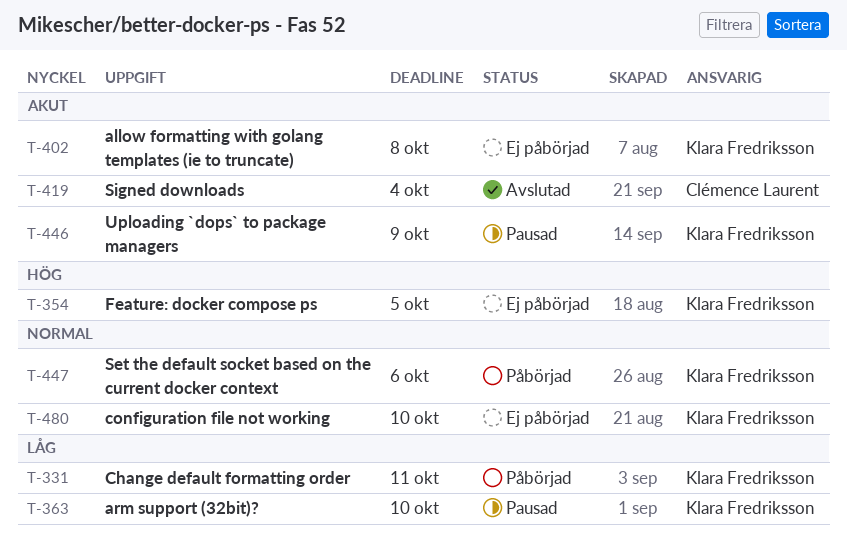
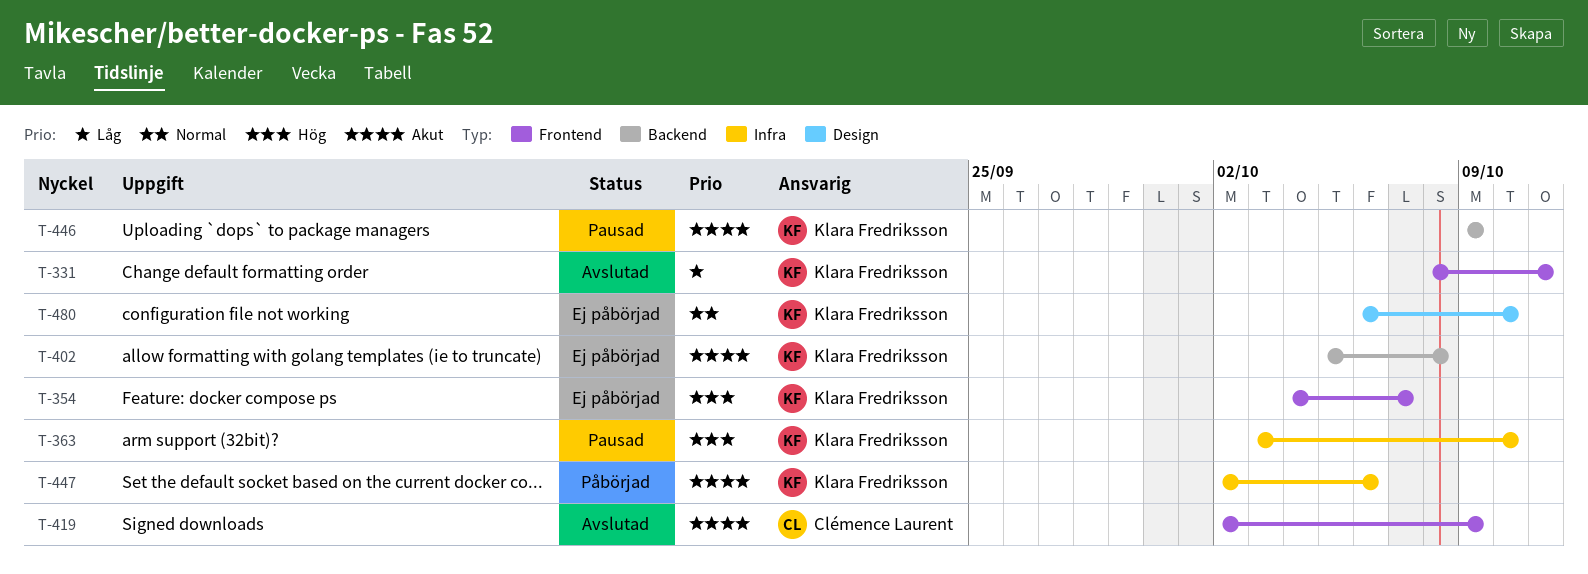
T-331, status: Påbörjad -> Avslutad
T-354, due: Oct 5 -> Oct 7
T-363, priority: Låg -> Hög
T-419, due: Oct 4 -> Oct 9
T-447, priority: Normal -> Akut

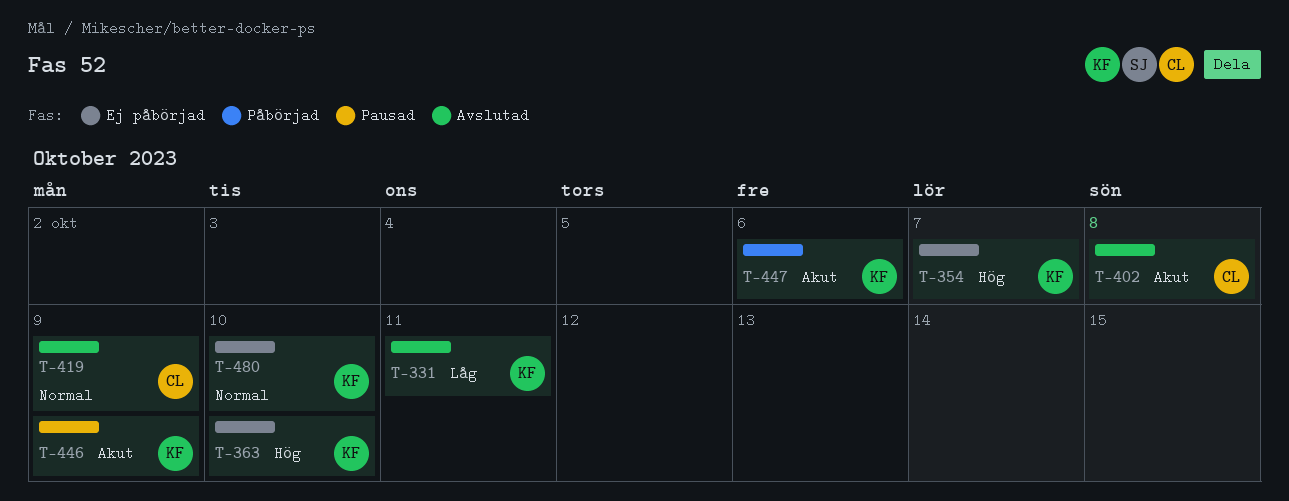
T-363, status: Pausad -> Ej påbörjad
T-402, status: Ej påbörjad -> Avslutad
T-402, owner: Klara Fredriksson -> Clémence Laurent
T-419, priority: Akut -> Normal

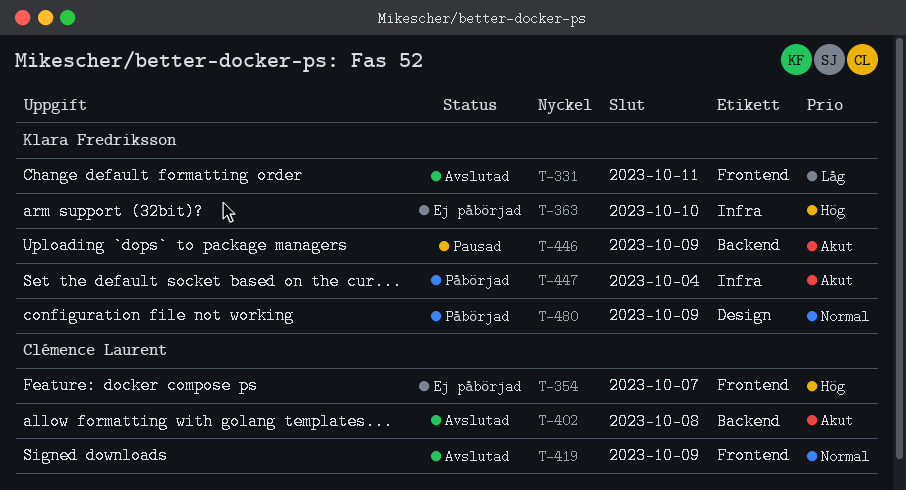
T-354, owner: Klara Fredriksson -> Clémence Laurent
T-447, due: Oct 6 -> Oct 4
T-480, status: Ej påbörjad -> Påbörjad
T-480, due: Oct 10 -> Oct 9

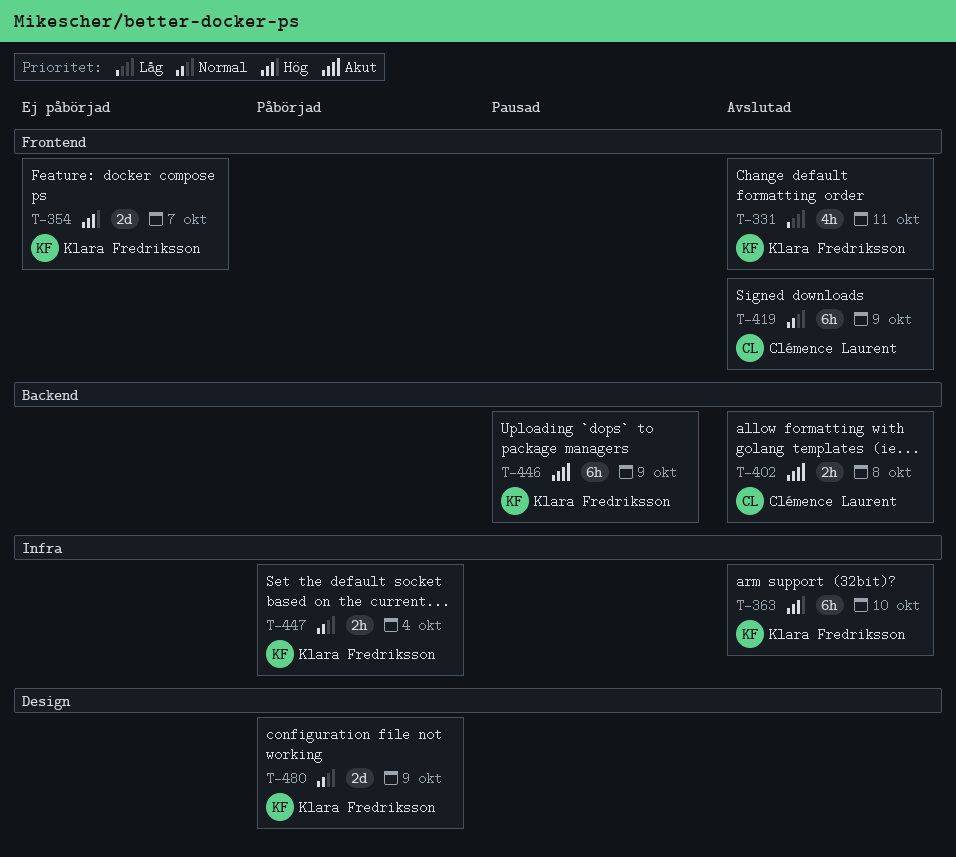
T-354, owner: Clémence Laurent -> Klara Fredriksson
T-363, status: Ej påbörjad -> Avslutad
T-447, priority: Akut -> Normal

